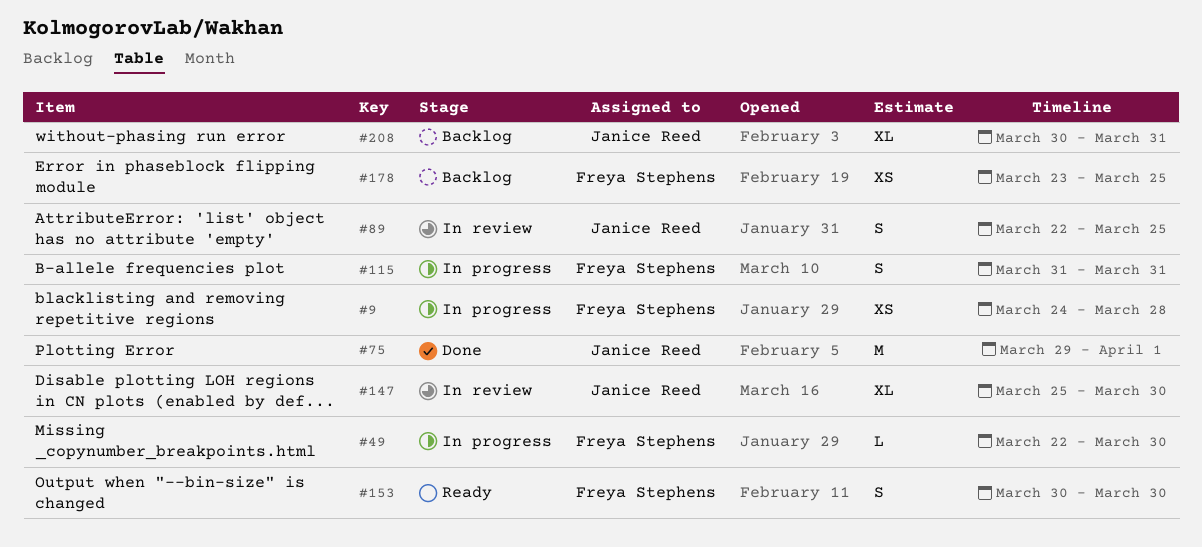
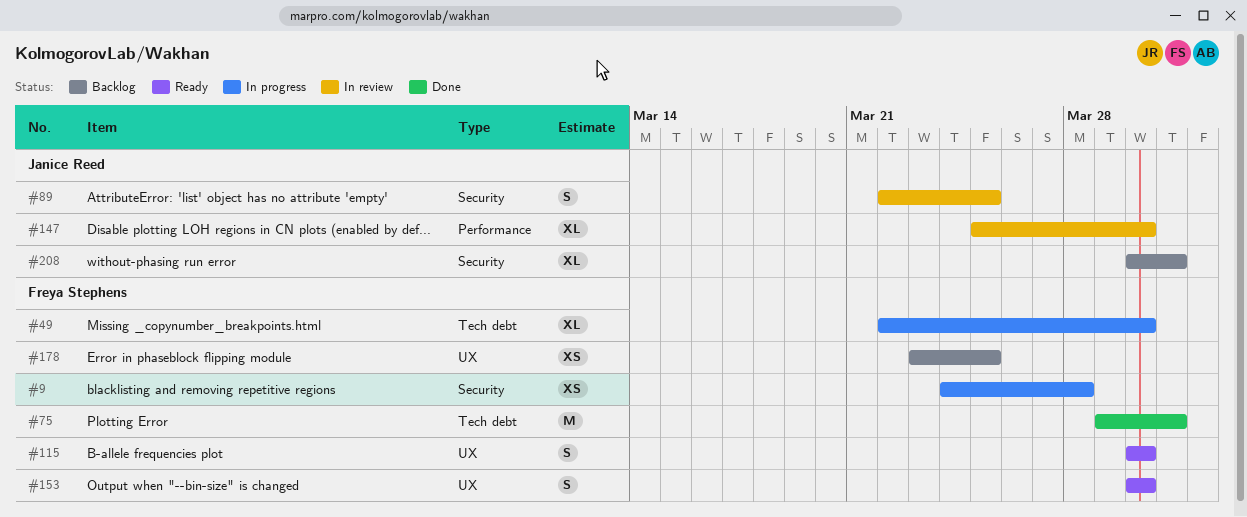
#49, estimate: L -> XL
#75, owner: Janice Reed -> Freya Stephens
#75, due: Apr 1 -> Mar 31
#115, status: In progress -> Ready
#115, start: Mar 31 -> Mar 30
#115, due: Mar 31 -> Mar 30

